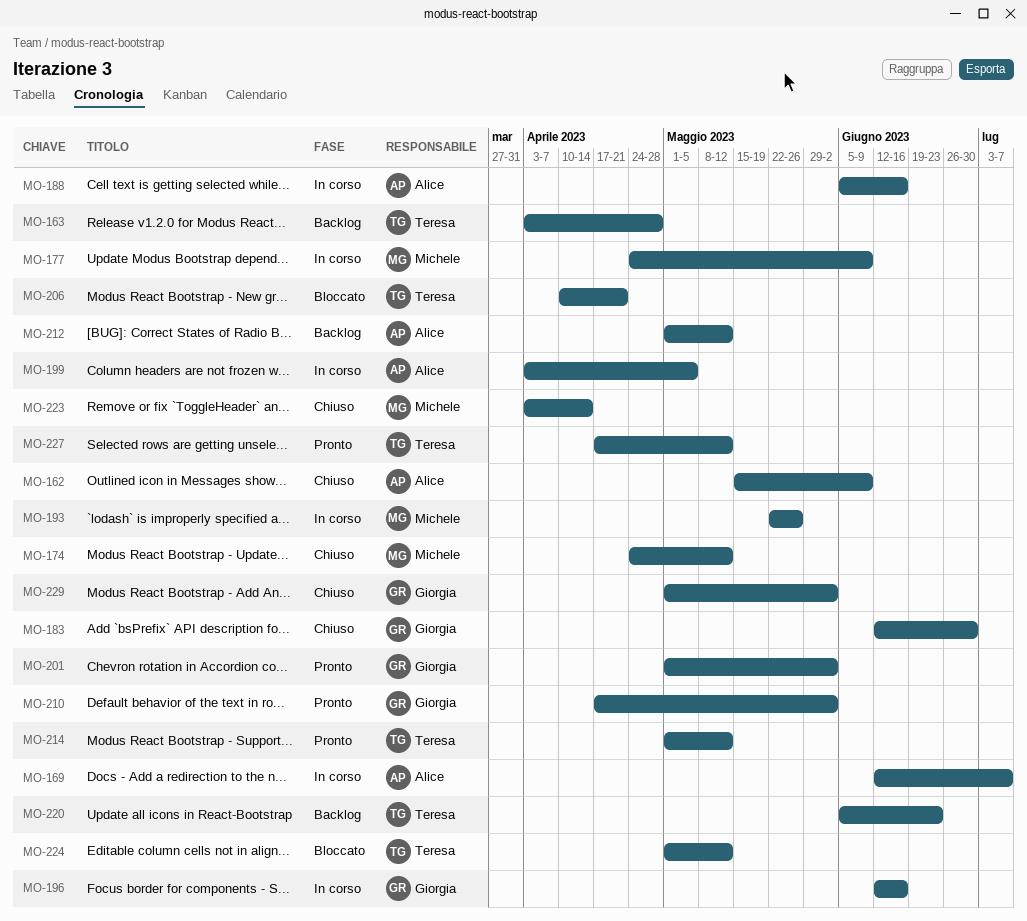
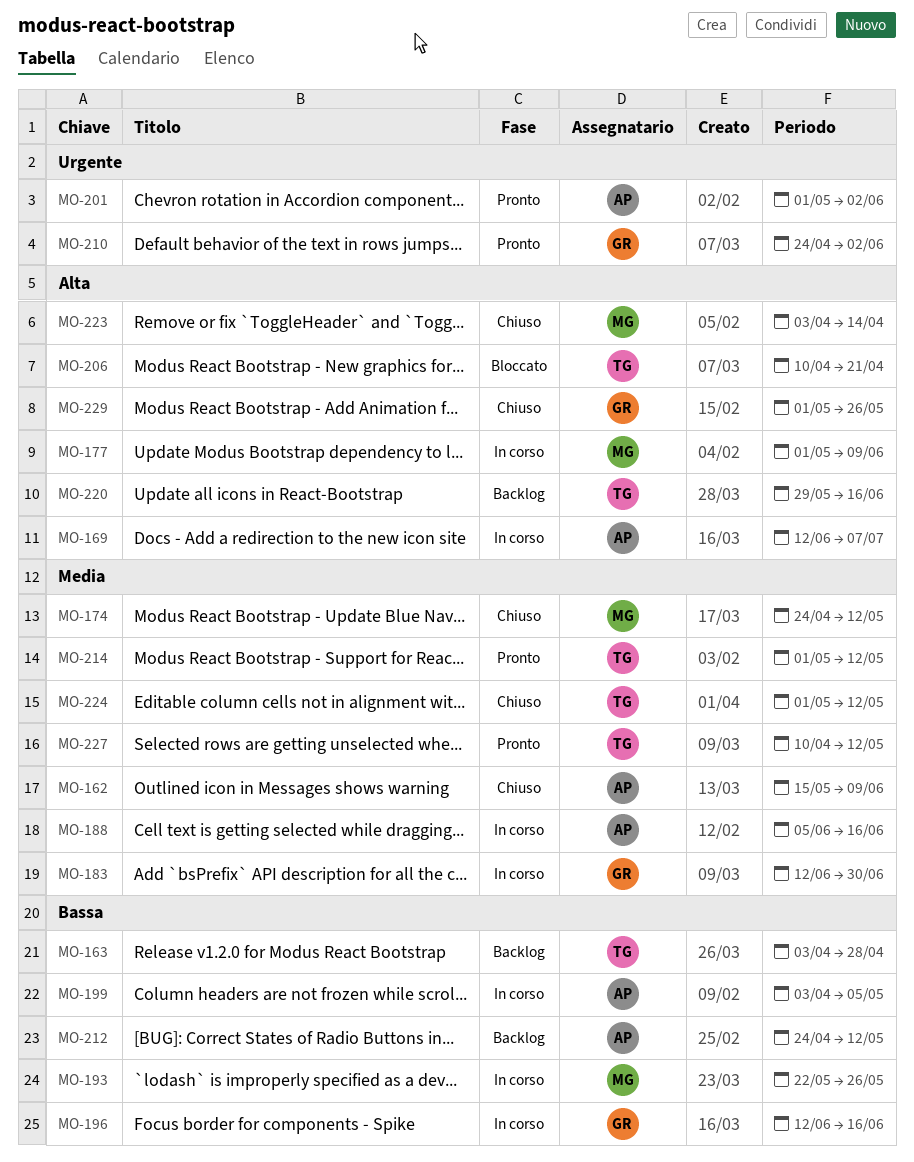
MO-177, start: Apr 24 -> May 1
MO-183, status: Chiuso -> In corso
MO-201, owner: Giorgia -> Alice
MO-210, start: Apr 17 -> Apr 24
MO-212, start: May 1 -> Apr 24
MO-220, start: Jun 5 -> May 29
MO-220, due: Jun 23 -> Jun 16
MO-224, status: Bloccato -> Chiuso
MO-227, start: Apr 17 -> Apr 10
MO-229, due: Jun 2 -> May 26

